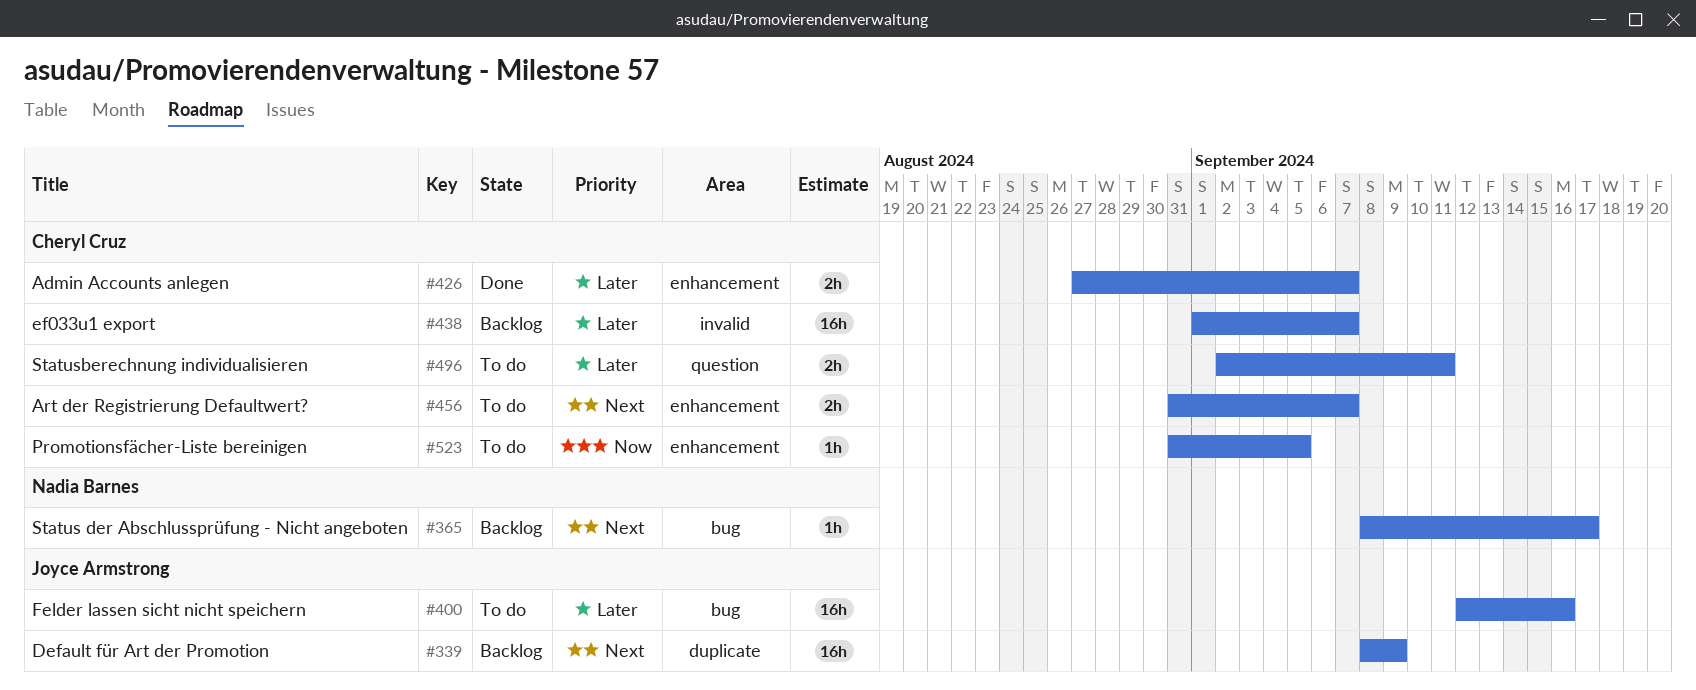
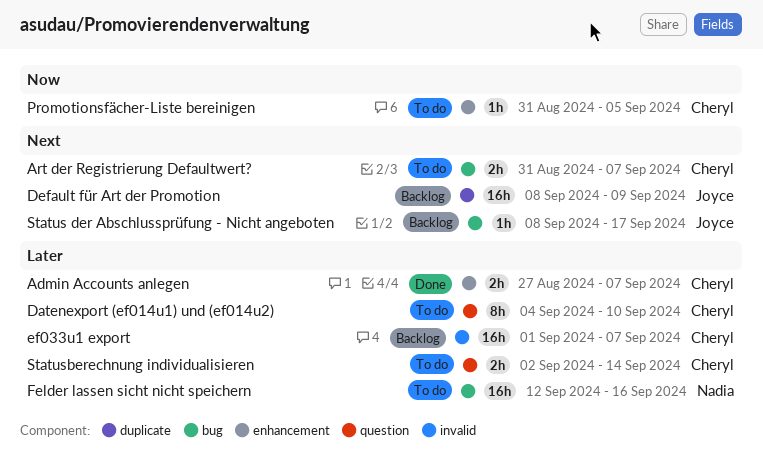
Art der Registrierung Defaultwert?, label: enhancement -> bug
Datenexport (ef014u1) und (ef014u2): none -> present
Felder lassen sicht nicht speichern, owner: Joyce Armstrong -> Nadia Barnes
Status der Abschlussprüfung - Nicht angeboten, owner: Nadia Barnes -> Joyce Armstrong
Statusberechnung individualisieren, due: Sep 11 -> Sep 14

